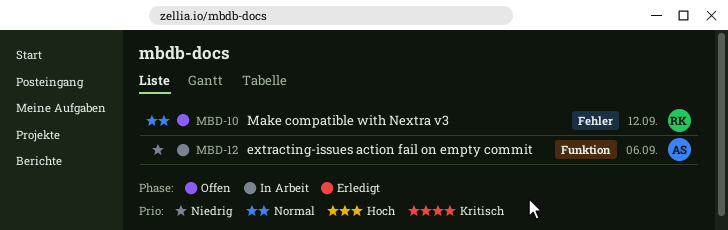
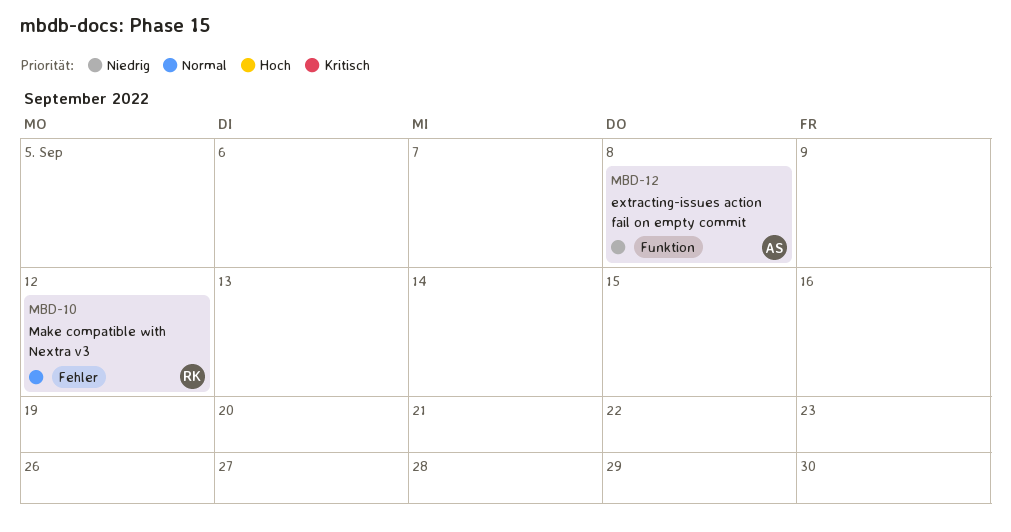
MBD-12, due: Sep 6 -> Sep 8

